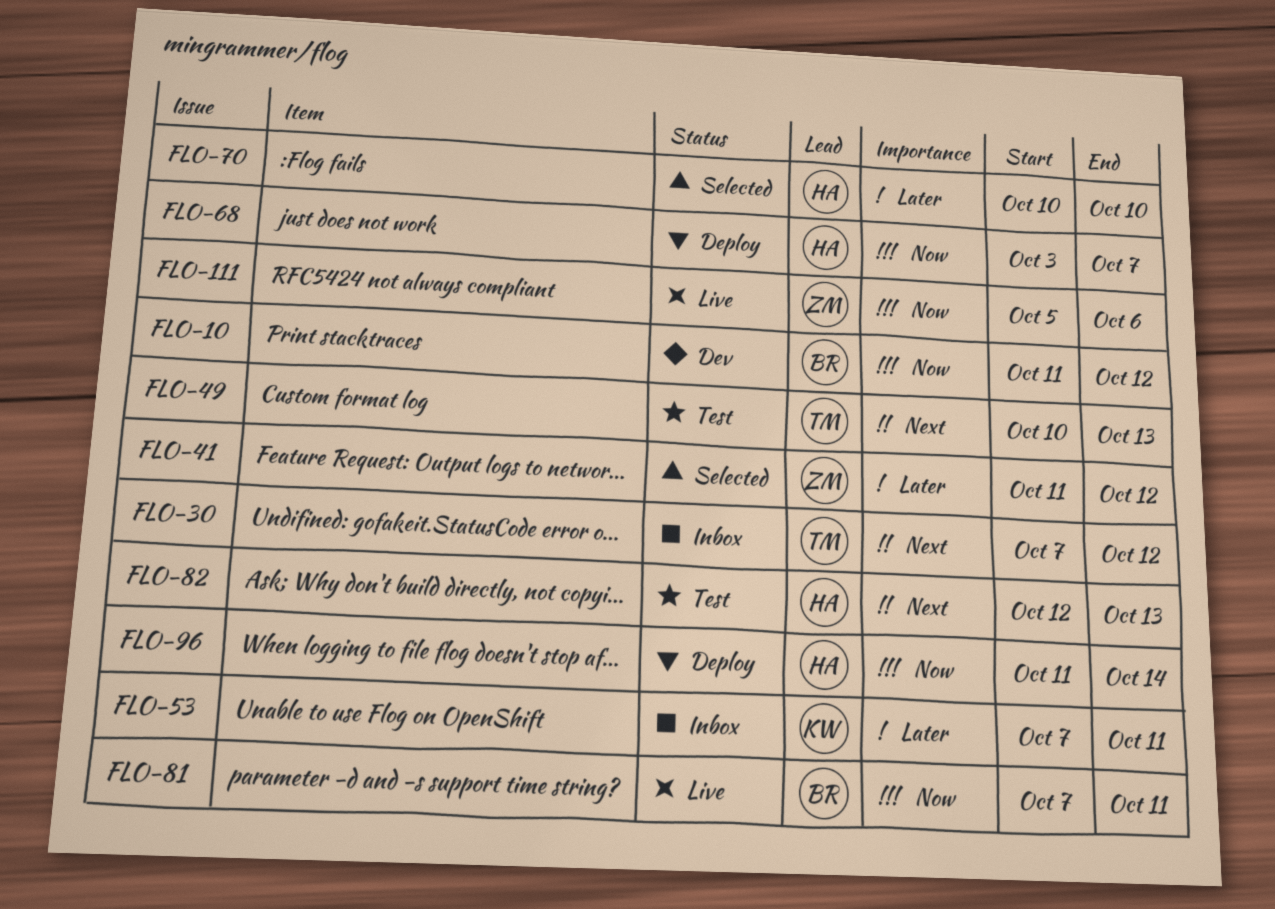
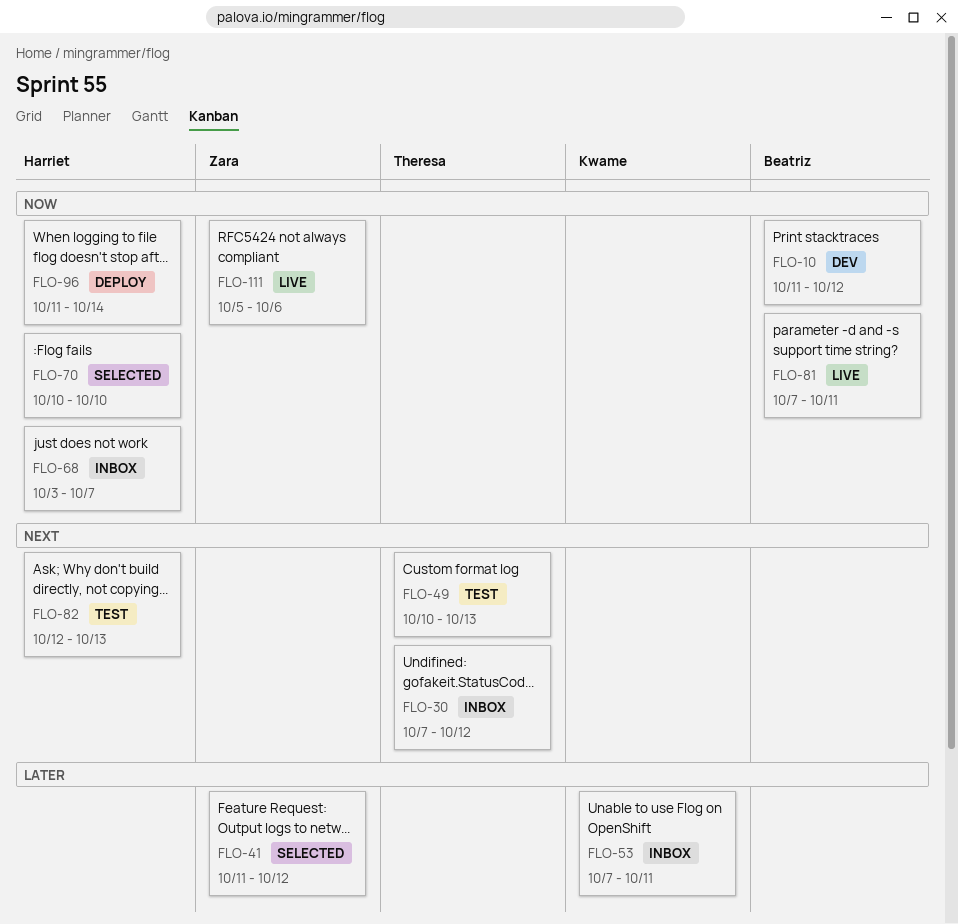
FLO-68, status: Deploy -> Inbox
FLO-70, priority: Later -> Now

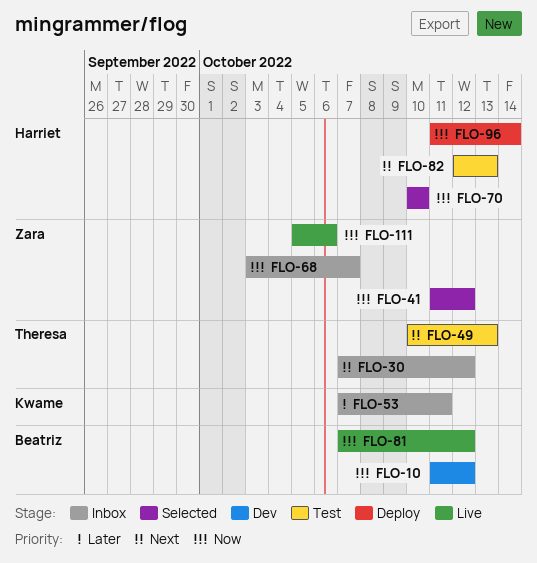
FLO-41, priority: Later -> Now
FLO-68, owner: Harriet -> Zara
FLO-81, due: Oct 11 -> Oct 12

